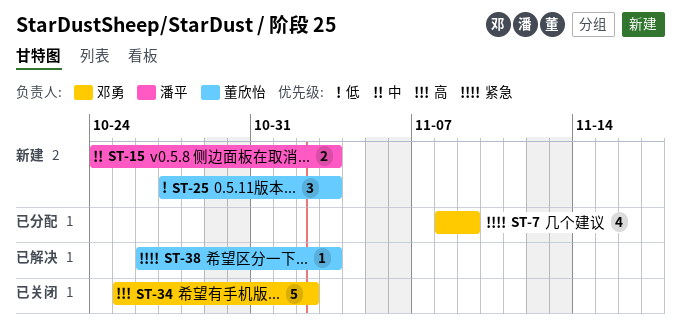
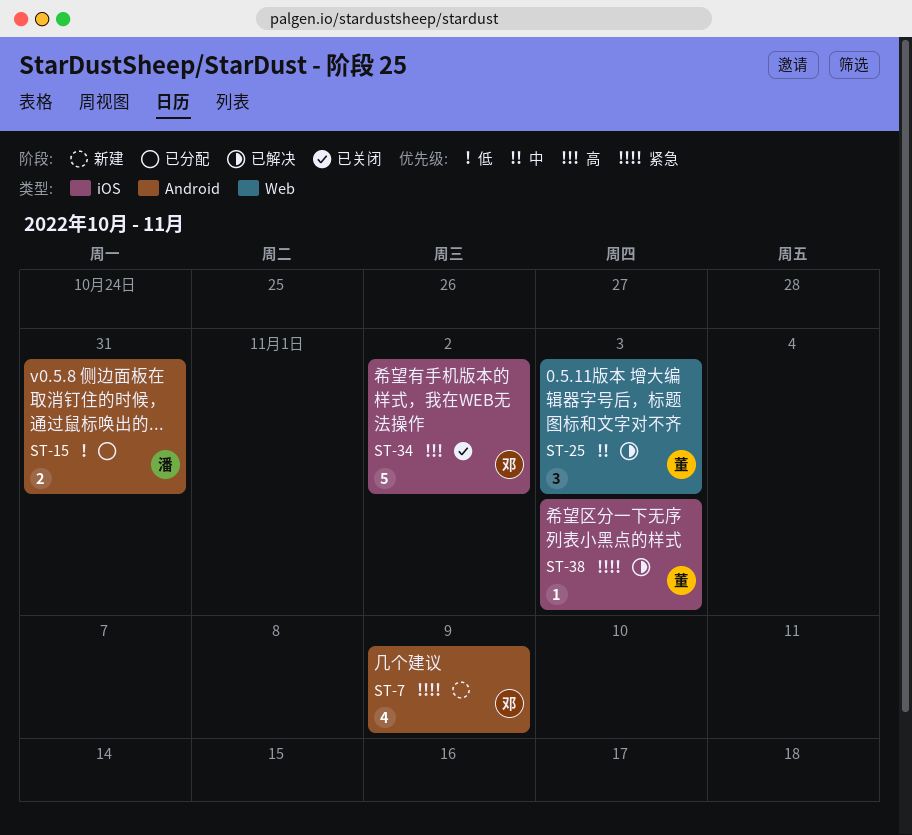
ST-7, status: 已分配 -> 新建
ST-15, status: 新建 -> 已分配
ST-15, priority: 中 -> 低
ST-15, due: Nov 3 -> Oct 31
ST-25, status: 新建 -> 已解决
ST-25, priority: 低 -> 中

